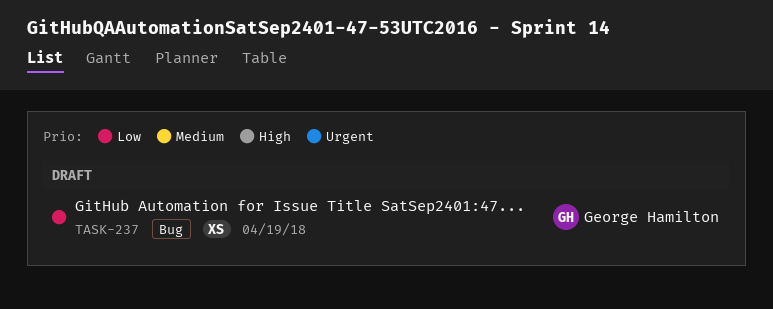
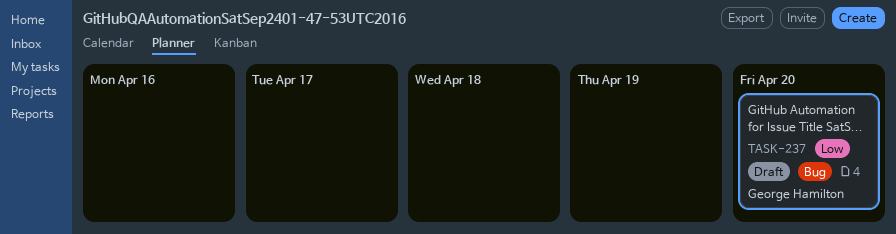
TASK-237, due: Apr 19 -> Apr 20

